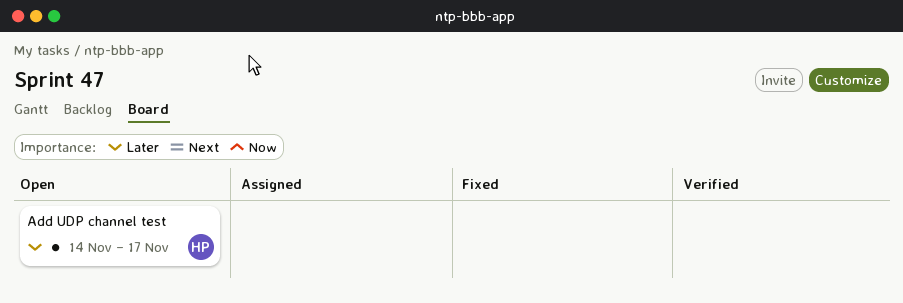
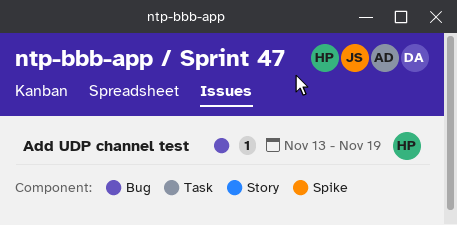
Add UDP channel test, start: Nov 14 -> Nov 13
Add UDP channel test, due: Nov 17 -> Nov 19

